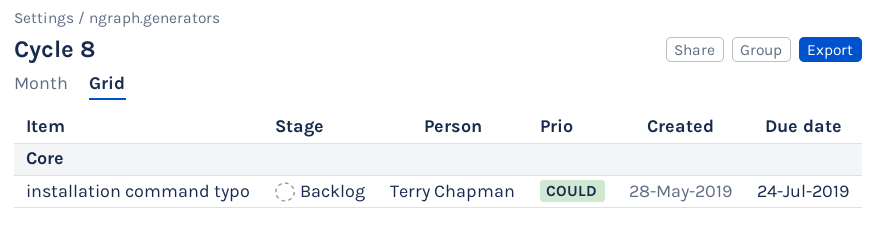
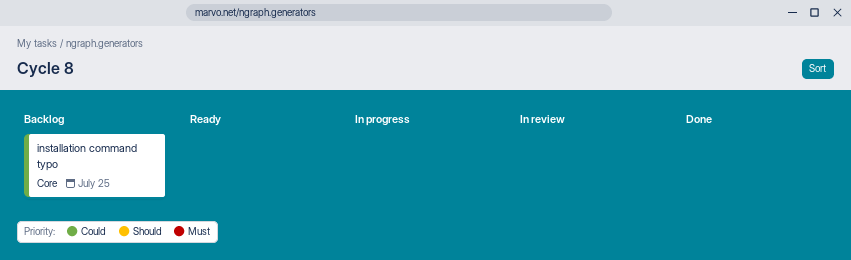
installation command typo, due: Jul 24 -> Jul 25

